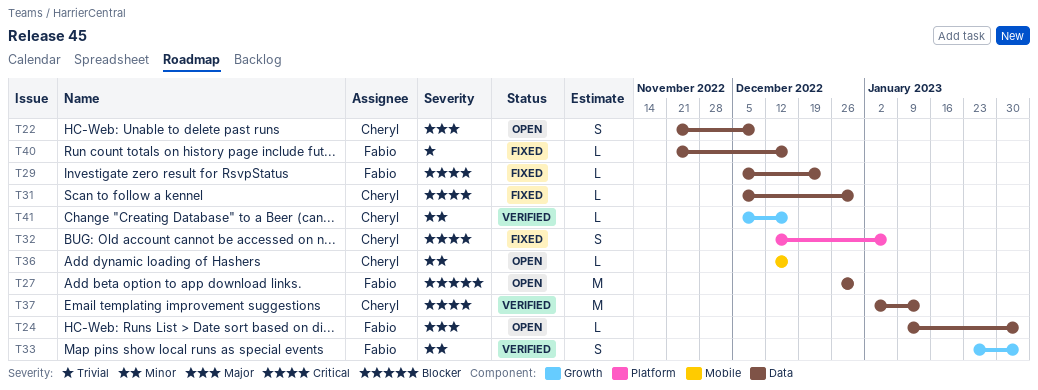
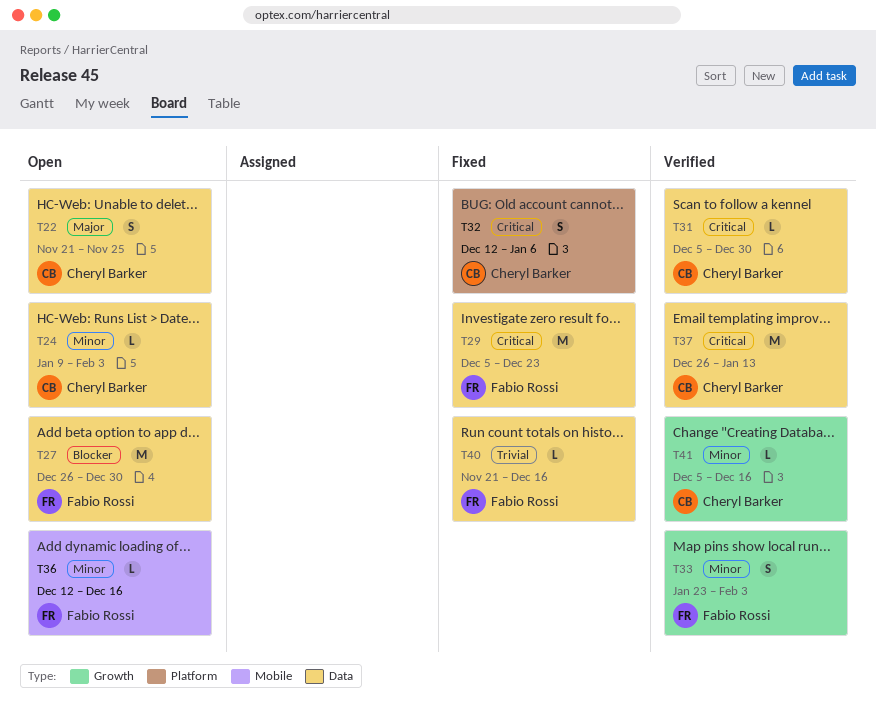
T22, due: Dec 9 -> Nov 25
T24, owner: Fabio Rossi -> Cheryl Barker
T24, priority: Major -> Minor
T29, estimate: L -> M
T31, status: Fixed -> Verified
T36, owner: Cheryl Barker -> Fabio Rossi
T37, start: Jan 2 -> Dec 26

